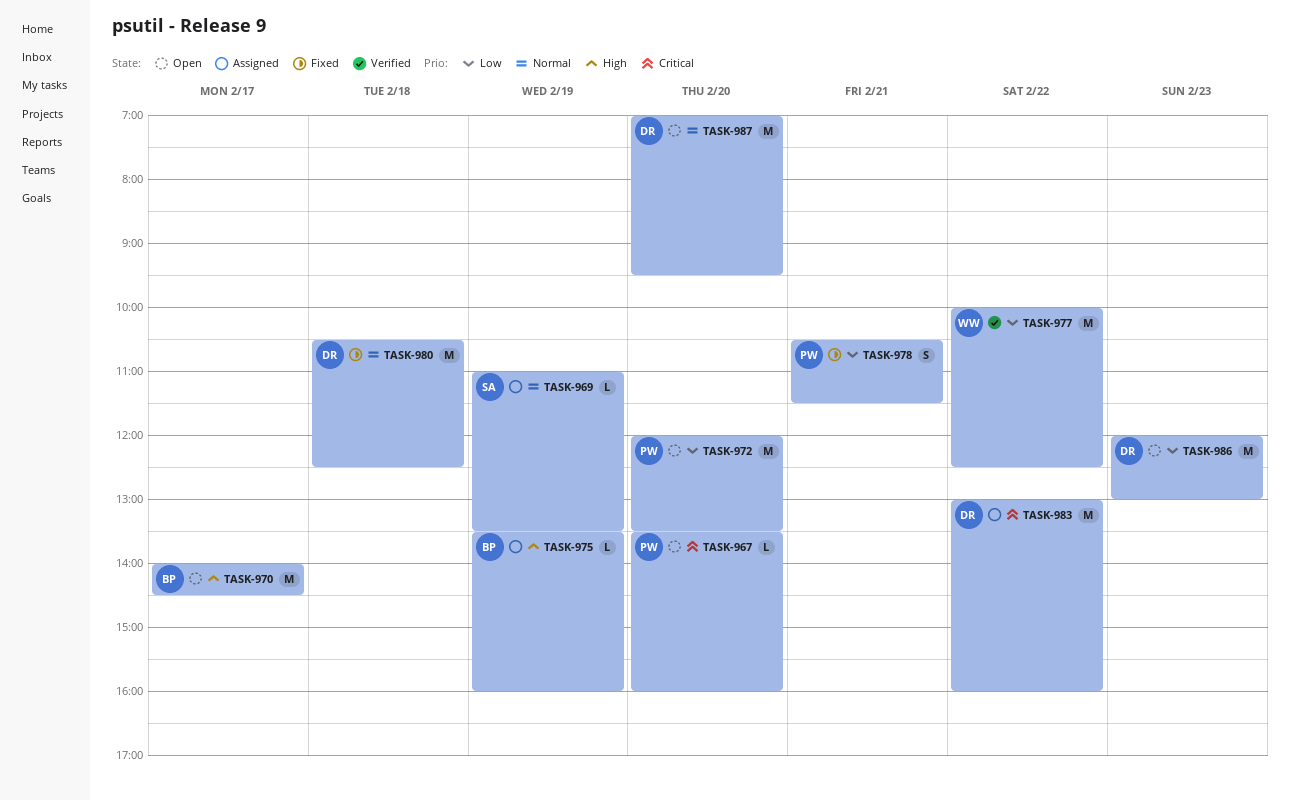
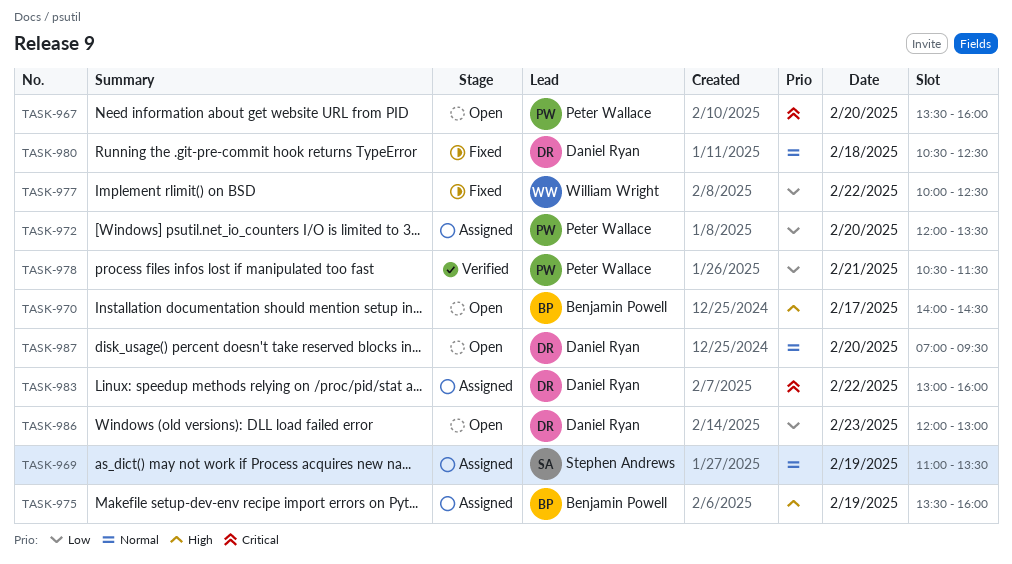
TASK-972, status: Open -> Assigned
TASK-977, status: Verified -> Fixed
TASK-978, status: Fixed -> Verified

